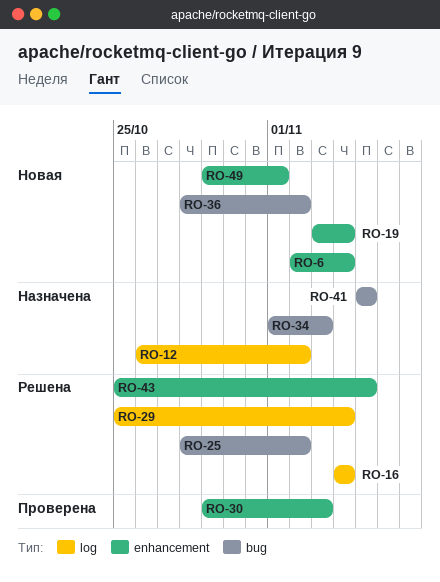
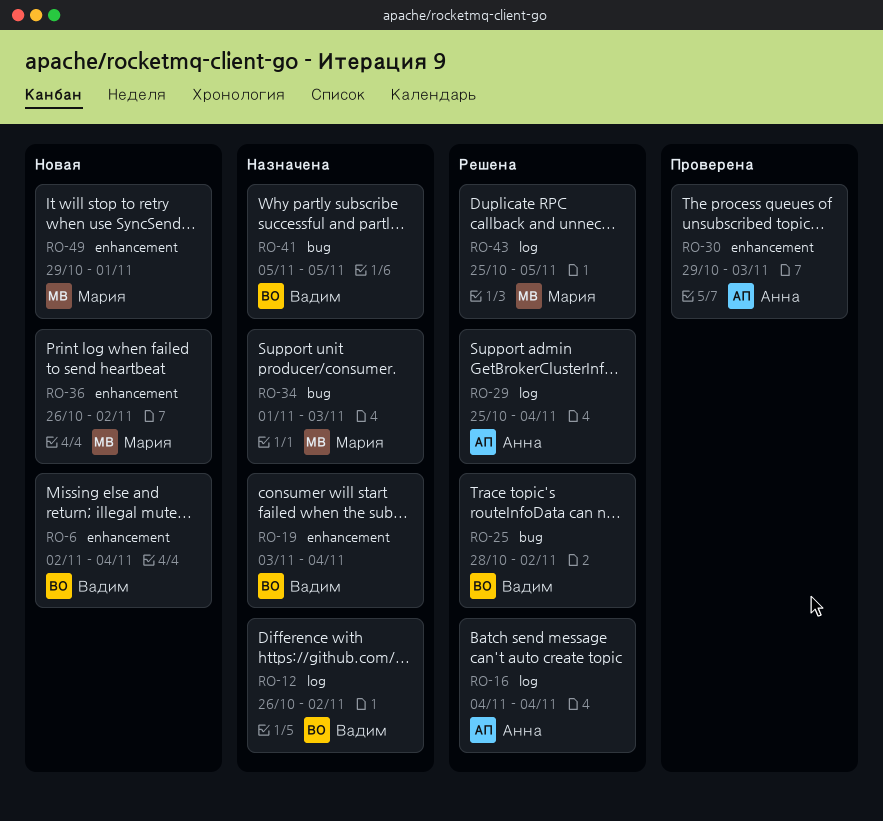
RO-19, status: Новая -> Назначена
RO-36, label: bug -> enhancement
RO-36, start: Oct 28 -> Oct 26
RO-43, label: enhancement -> log

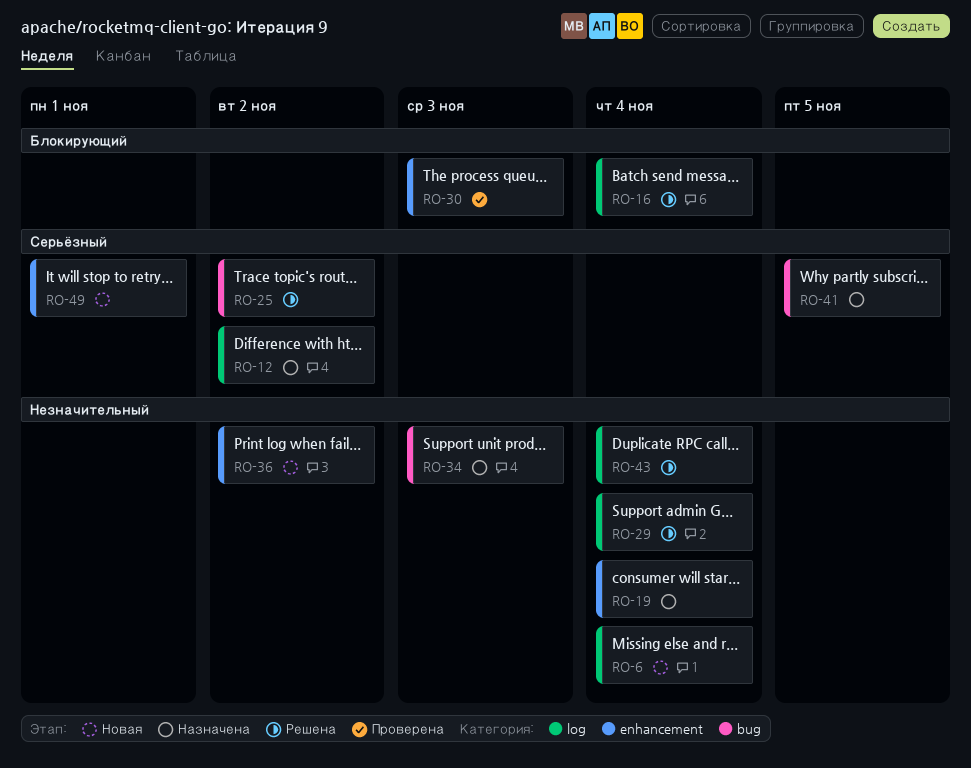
RO-6, label: enhancement -> log
RO-43, due: Nov 5 -> Nov 4

